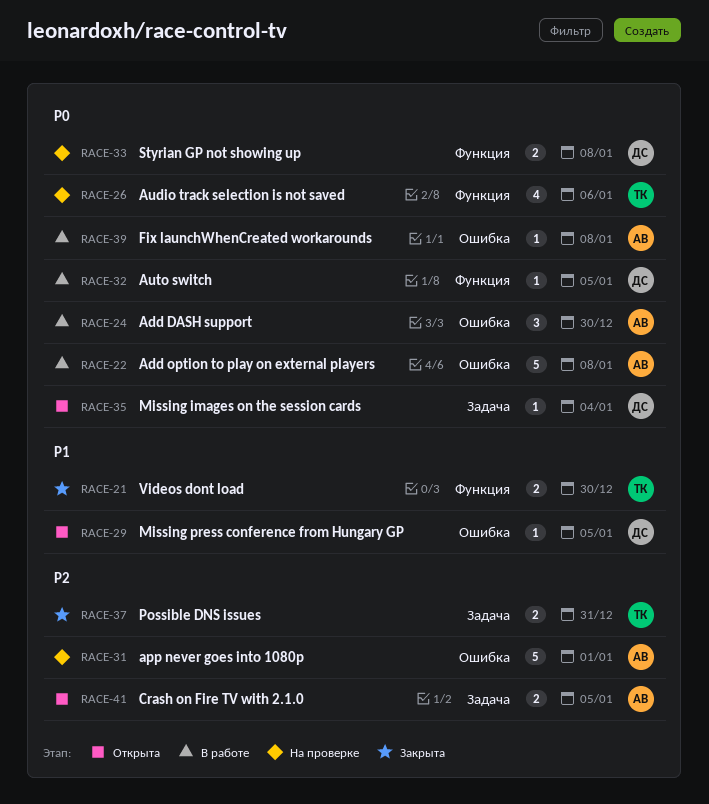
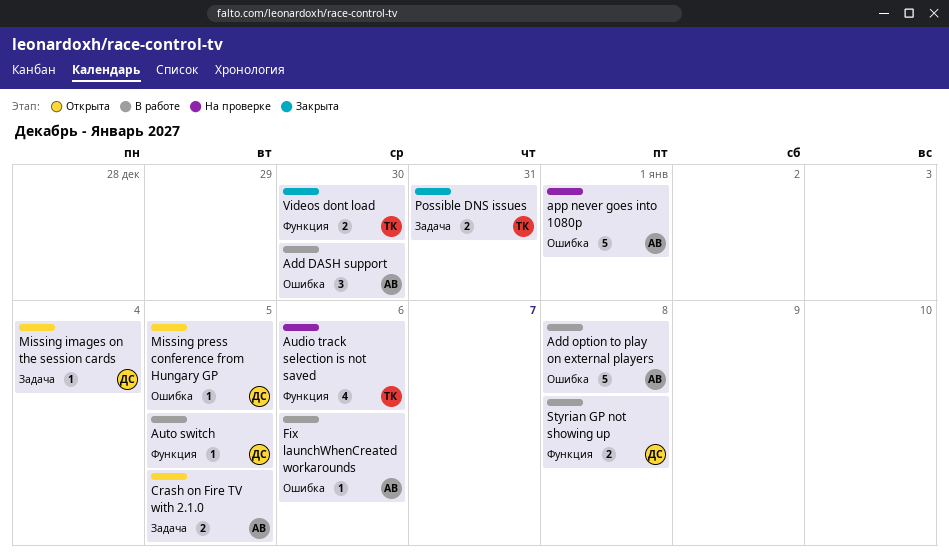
Fix launchWhenCreated workarounds, due: Jan 8 -> Jan 6
Styrian GP not showing up, status: На проверке -> В работе

